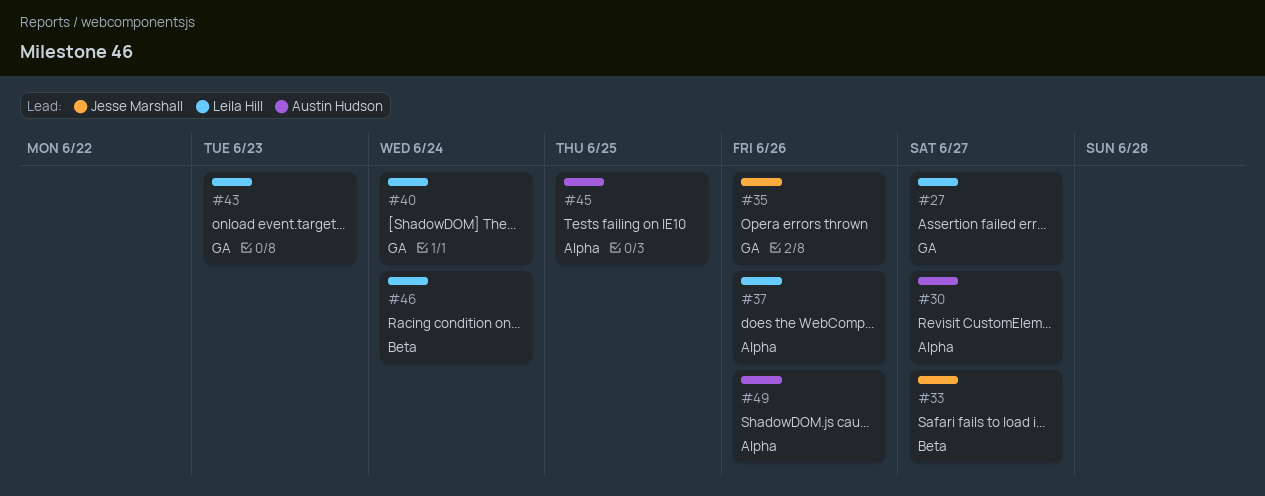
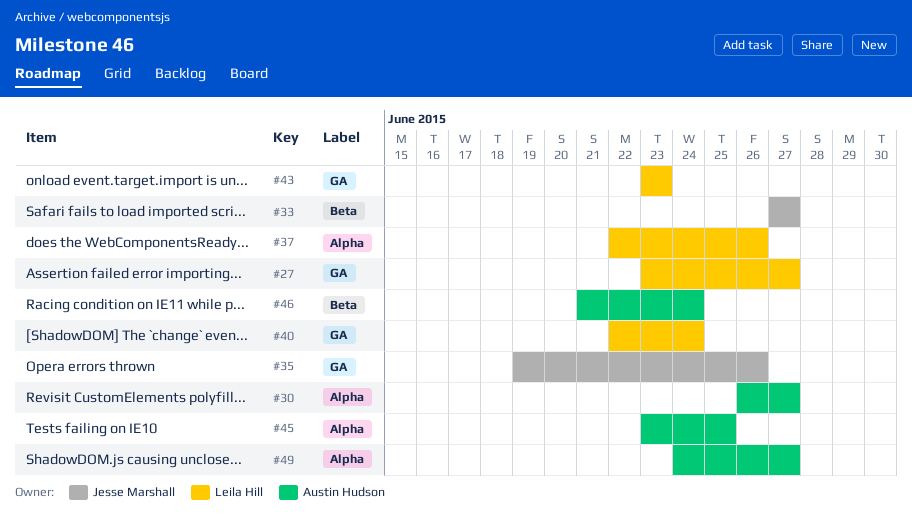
#46, owner: Leila Hill -> Austin Hudson
#49, due: Jun 26 -> Jun 27

